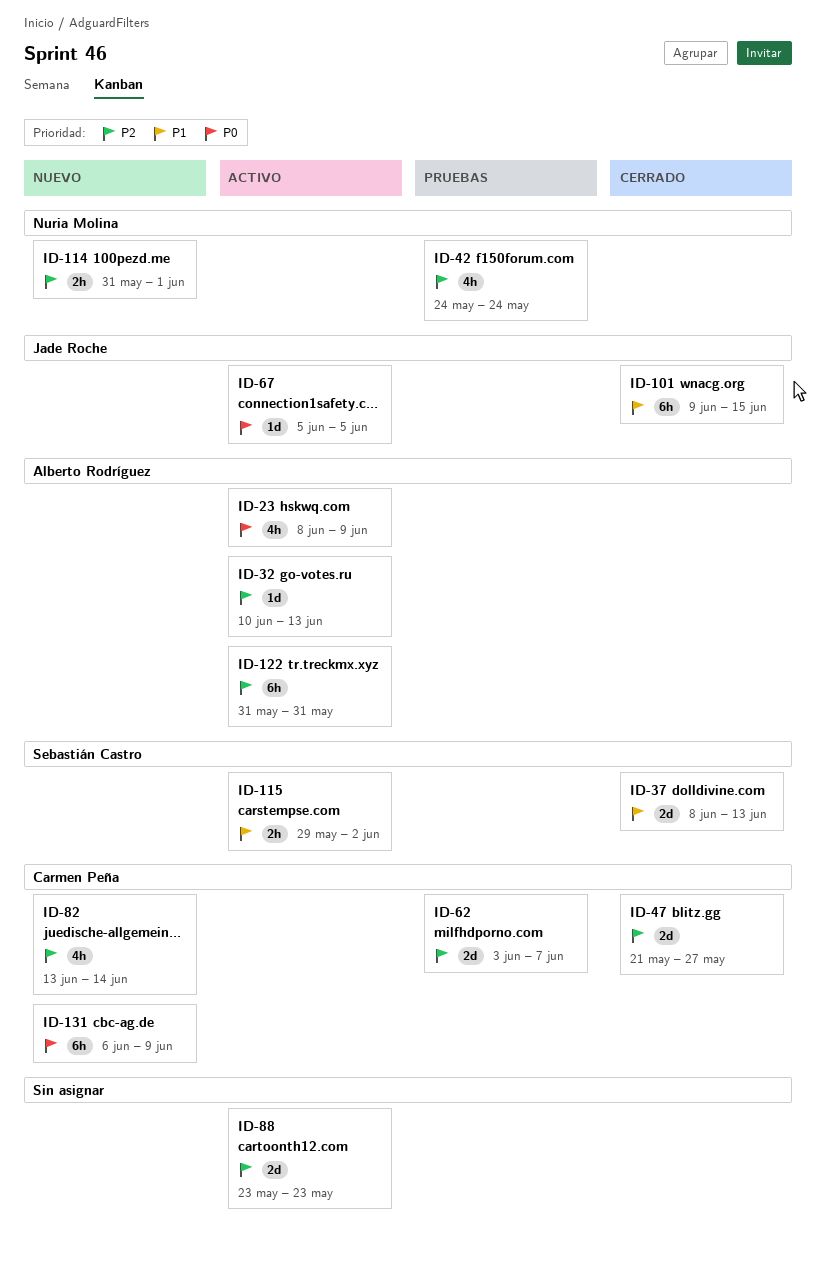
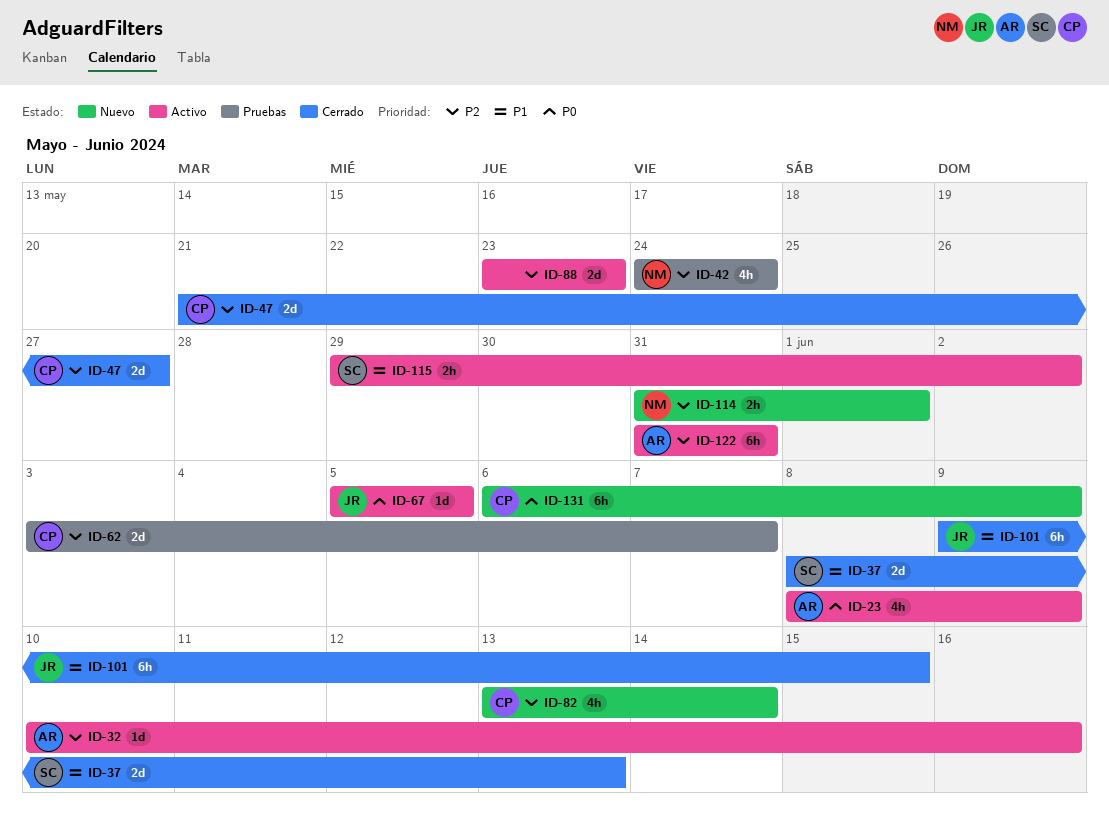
ID-32, due: Jun 13 -> Jun 16

